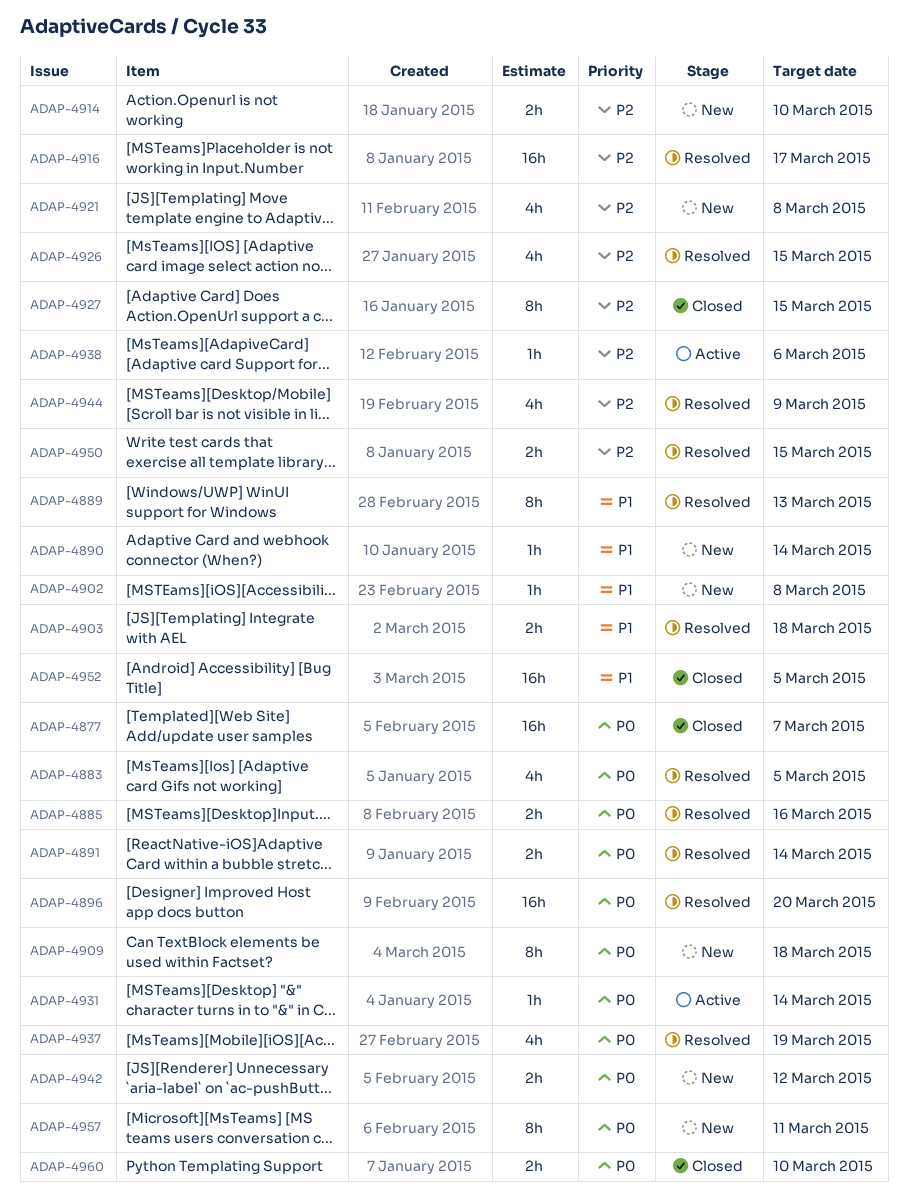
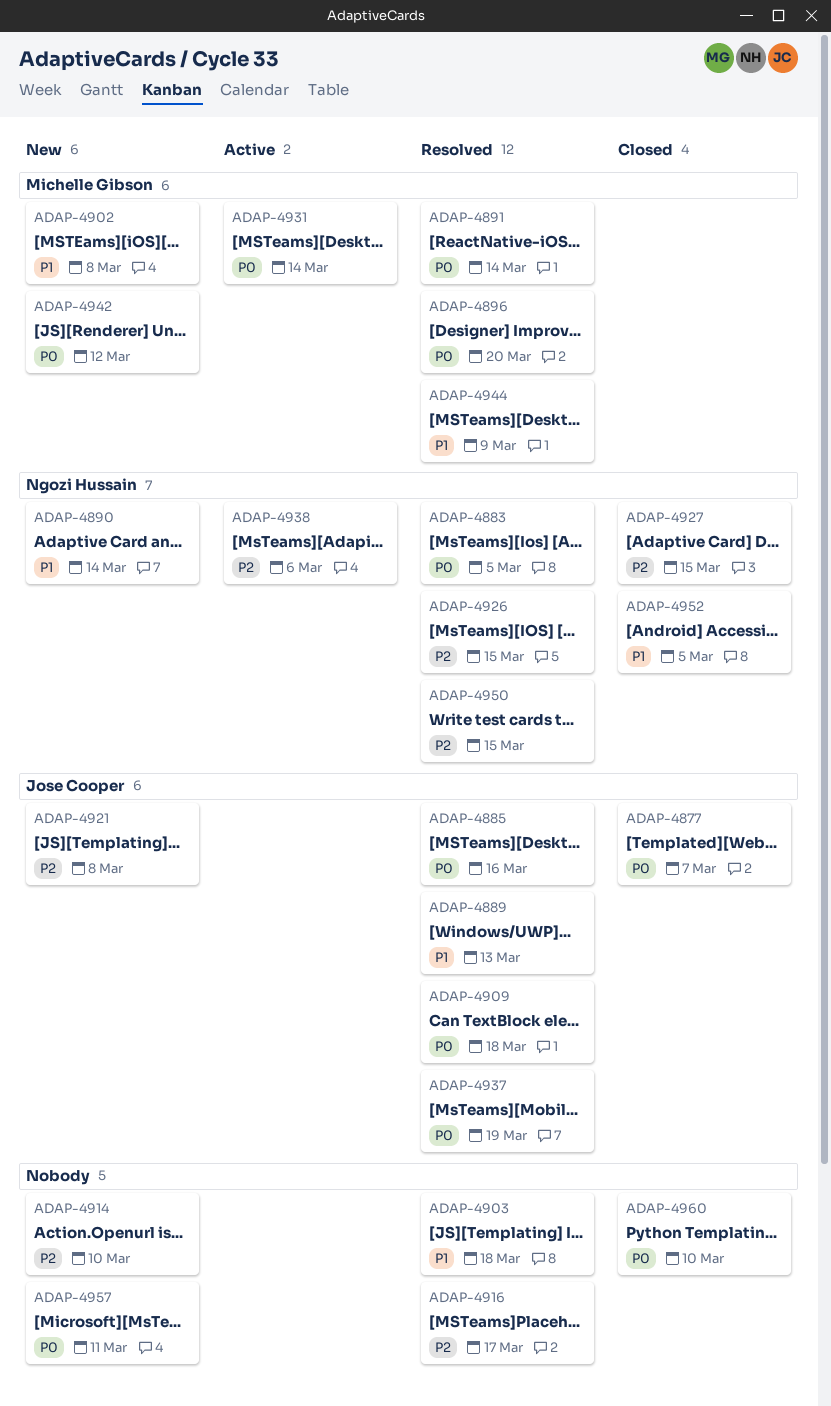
ADAP-4909, status: New -> Resolved
ADAP-4944, priority: P2 -> P1

